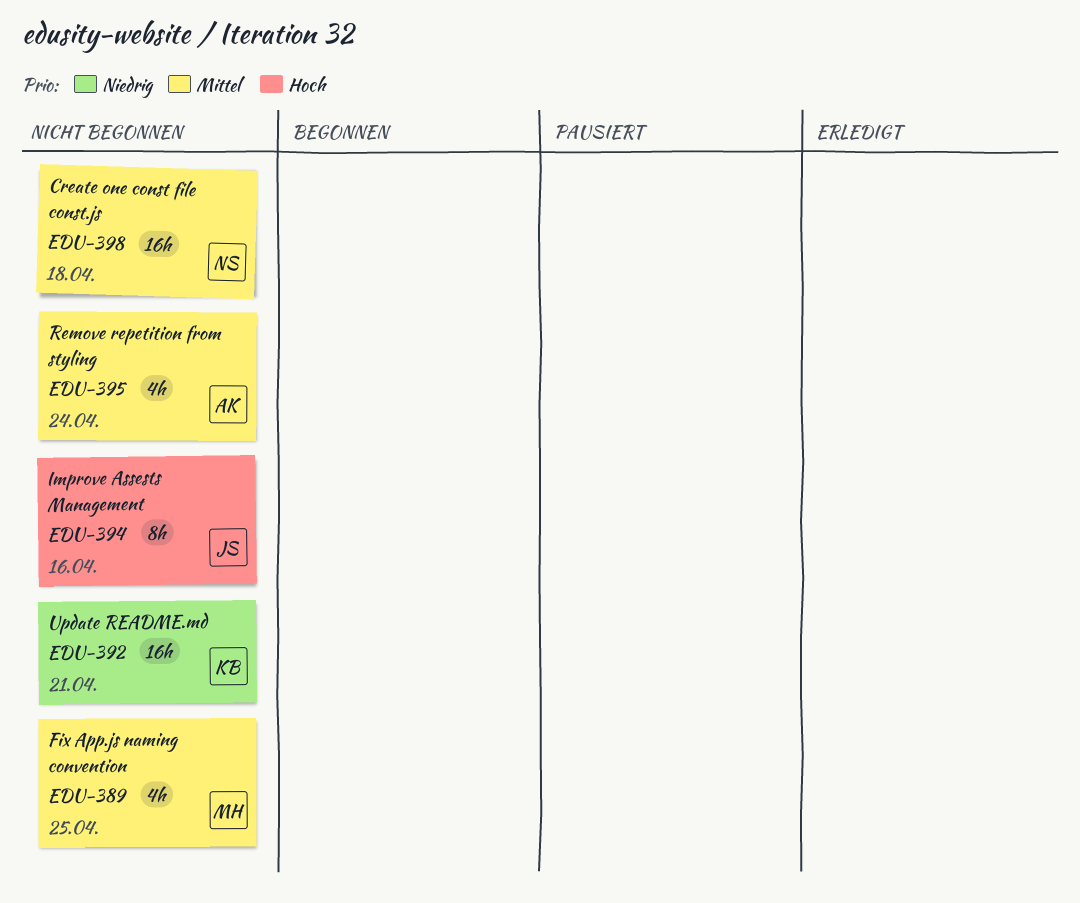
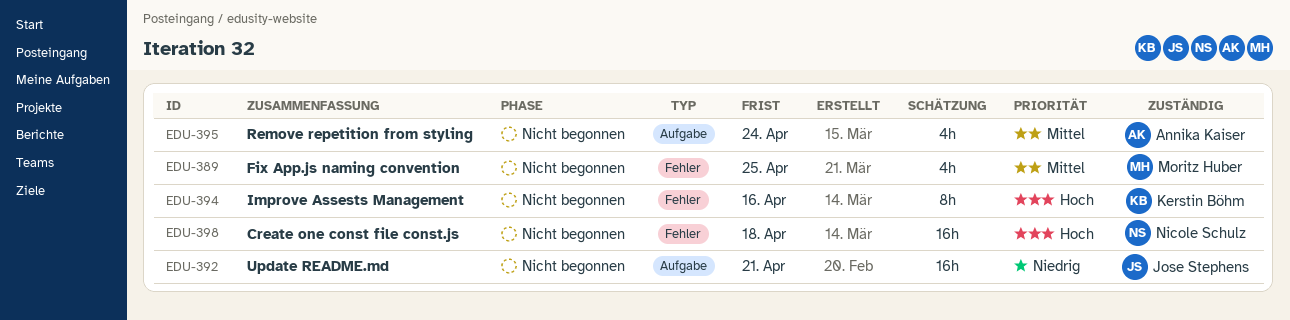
EDU-392, owner: Kerstin Böhm -> Jose Stephens
EDU-394, owner: Jose Stephens -> Kerstin Böhm
EDU-398, priority: Mittel -> Hoch

